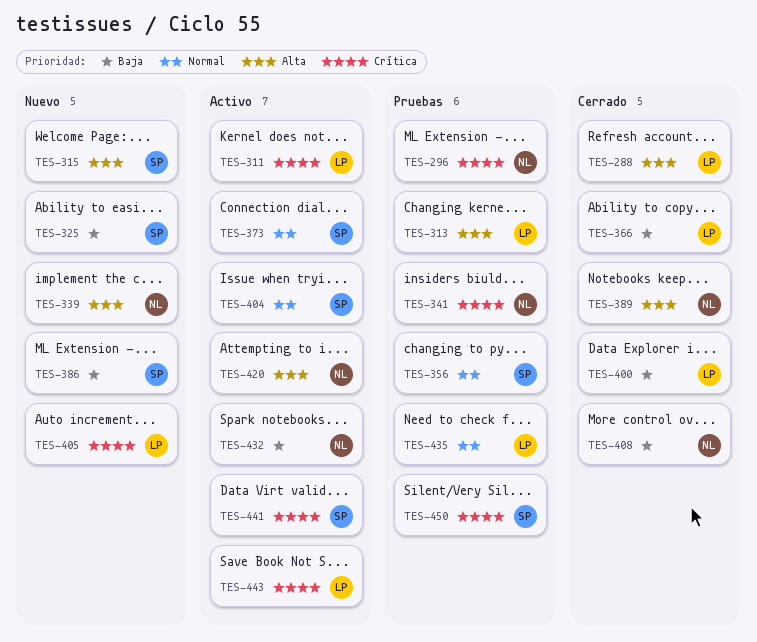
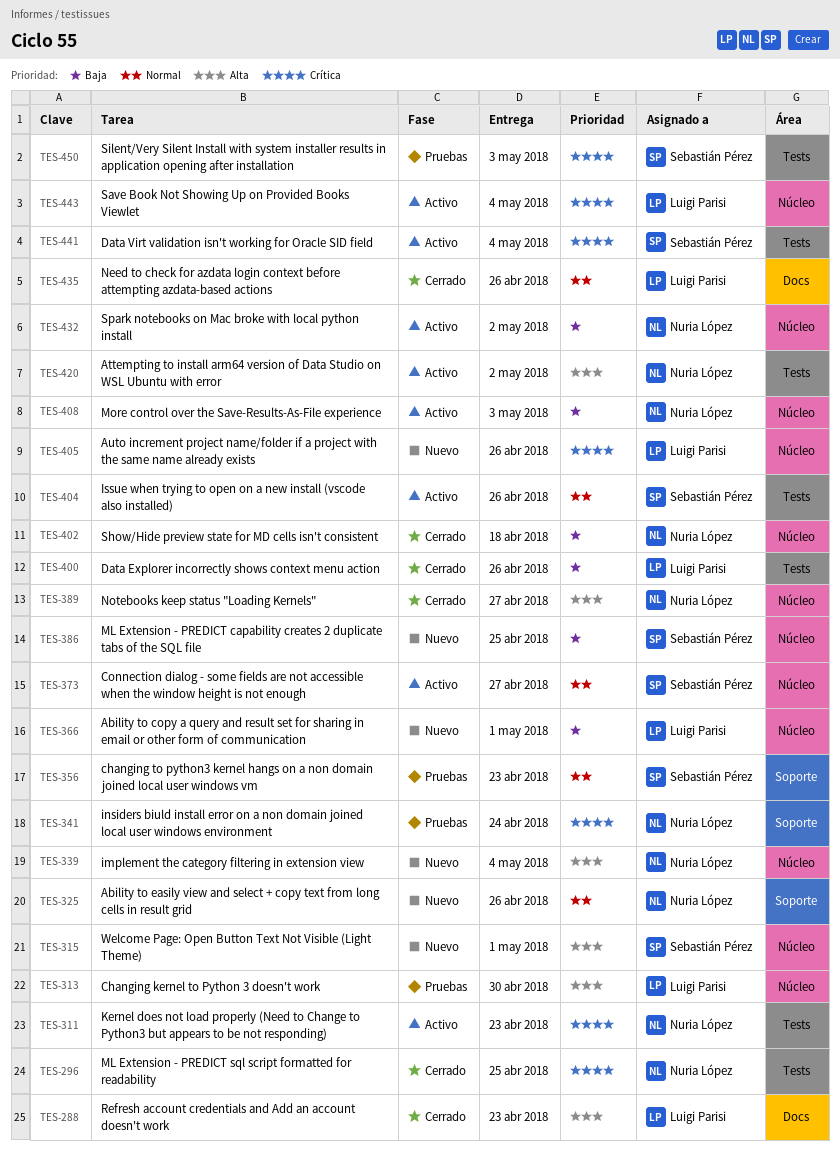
TES-296, status: Pruebas -> Cerrado
TES-311, owner: Luigi Parisi -> Nuria López
TES-325, owner: Sebastián Pérez -> Nuria López
TES-325, priority: Baja -> Normal
TES-366, status: Cerrado -> Nuevo
TES-402: none -> present
TES-408, status: Cerrado -> Activo
TES-435, status: Pruebas -> Cerrado

